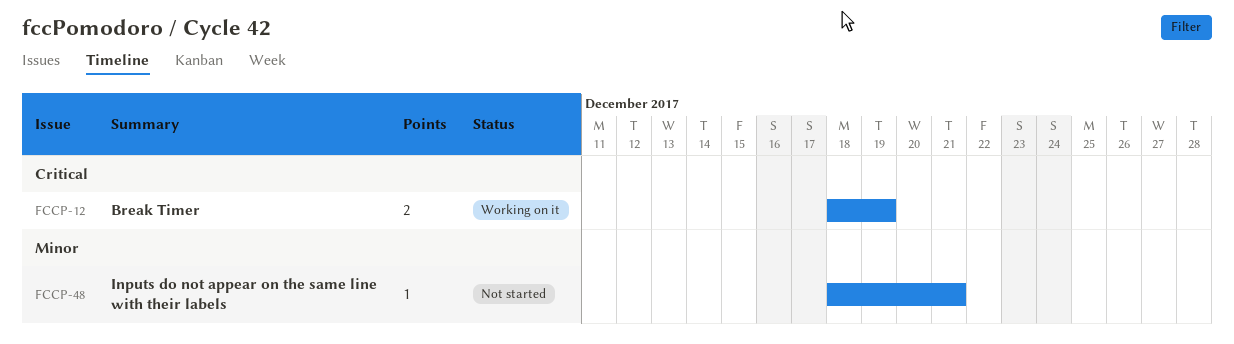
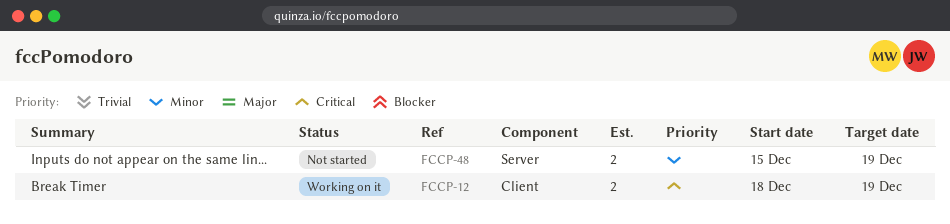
FCCP-48, estimate: 1 -> 2
FCCP-48, start: Dec 18 -> Dec 15
FCCP-48, due: Dec 21 -> Dec 19

